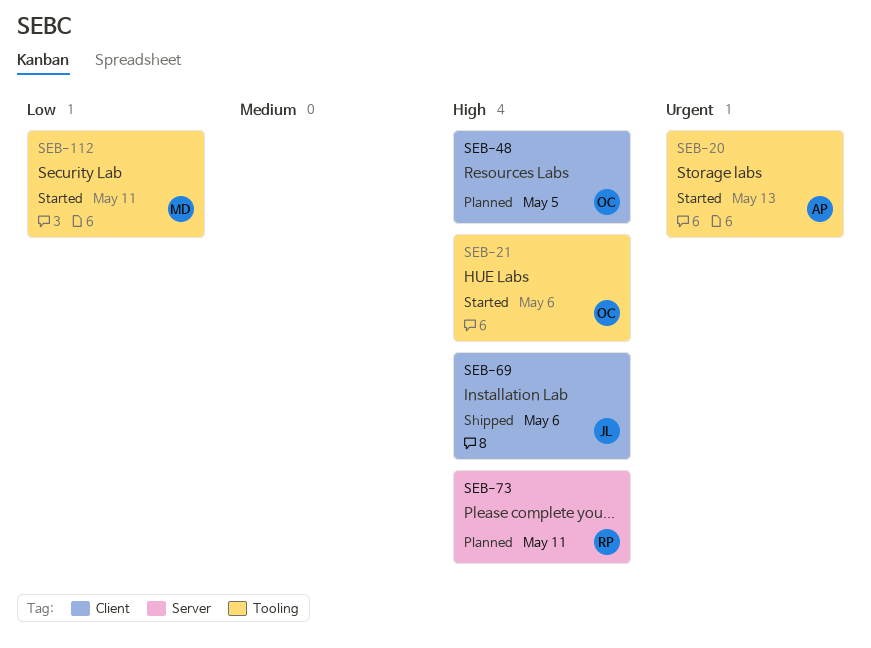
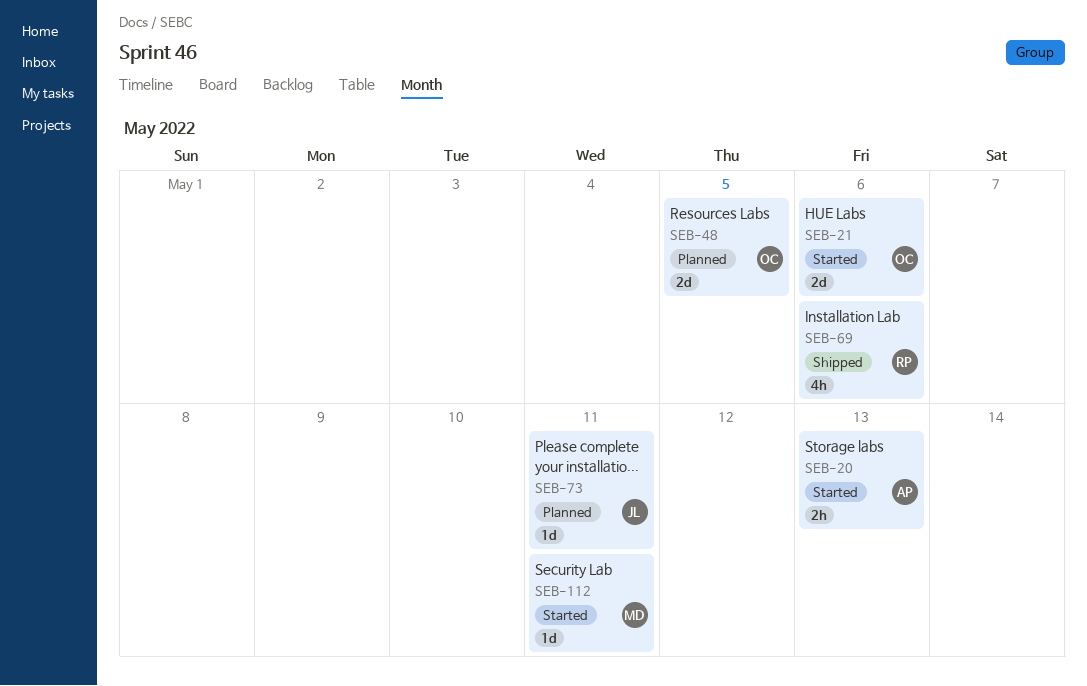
SEB-69, owner: JL -> RP
SEB-73, owner: RP -> JL

